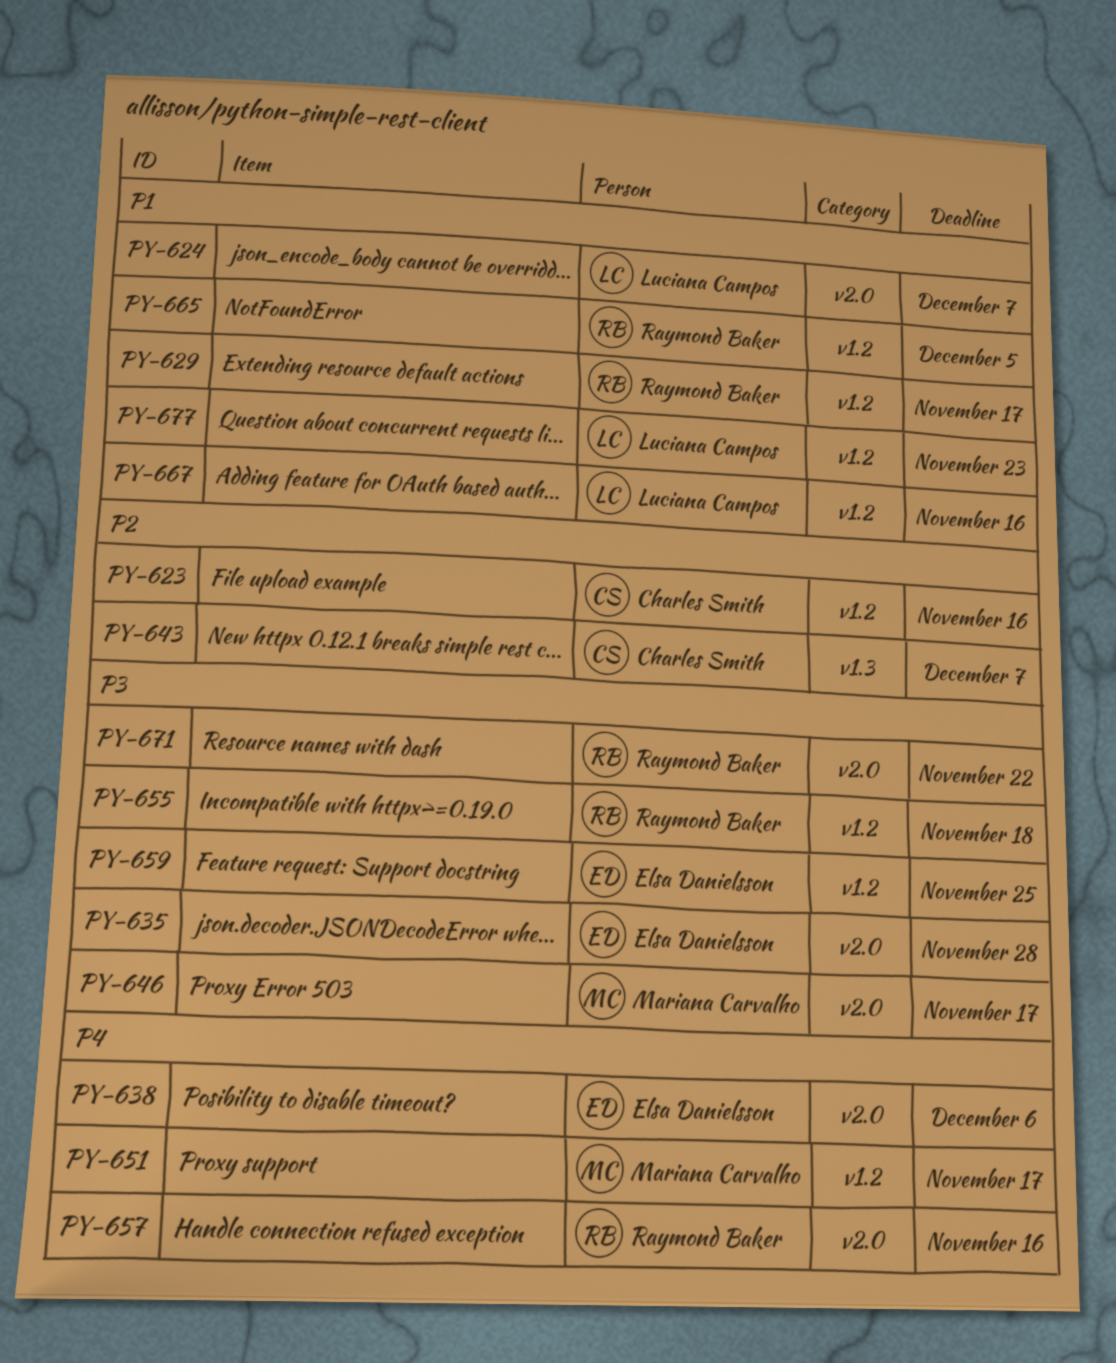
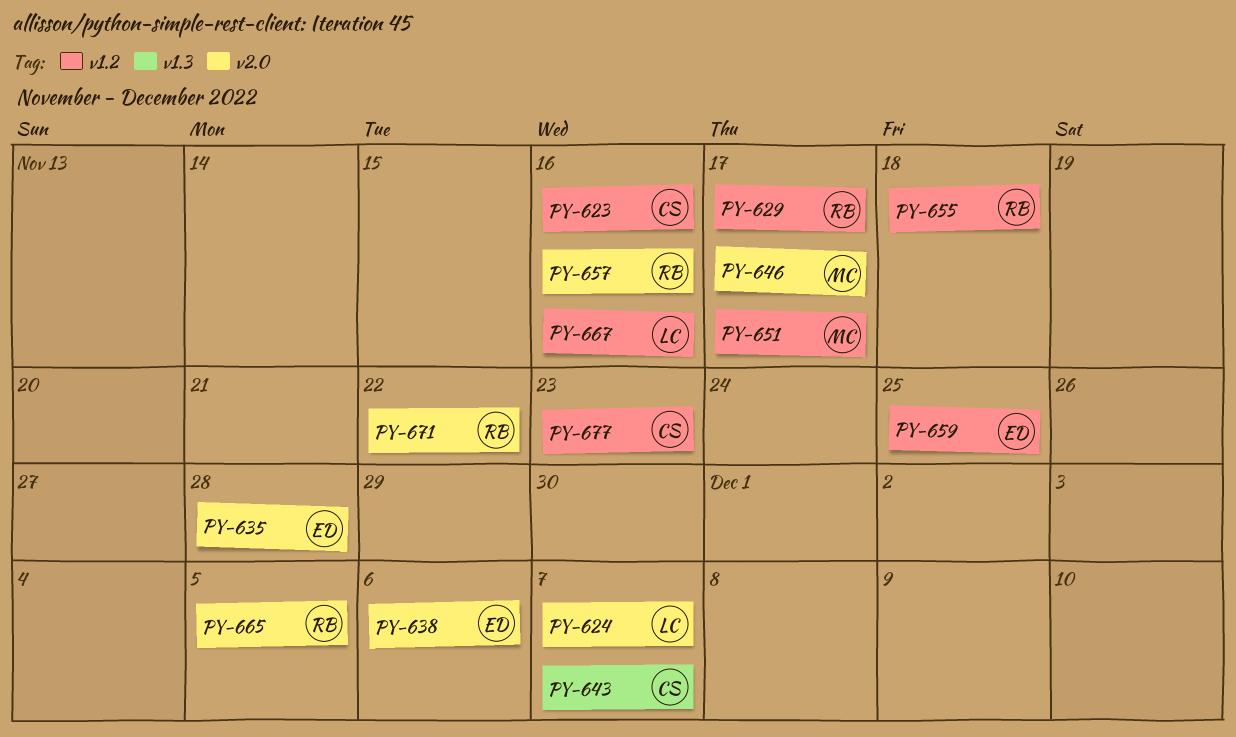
PY-665, label: v1.2 -> v2.0
PY-677, owner: Luciana Campos -> Charles Smith

